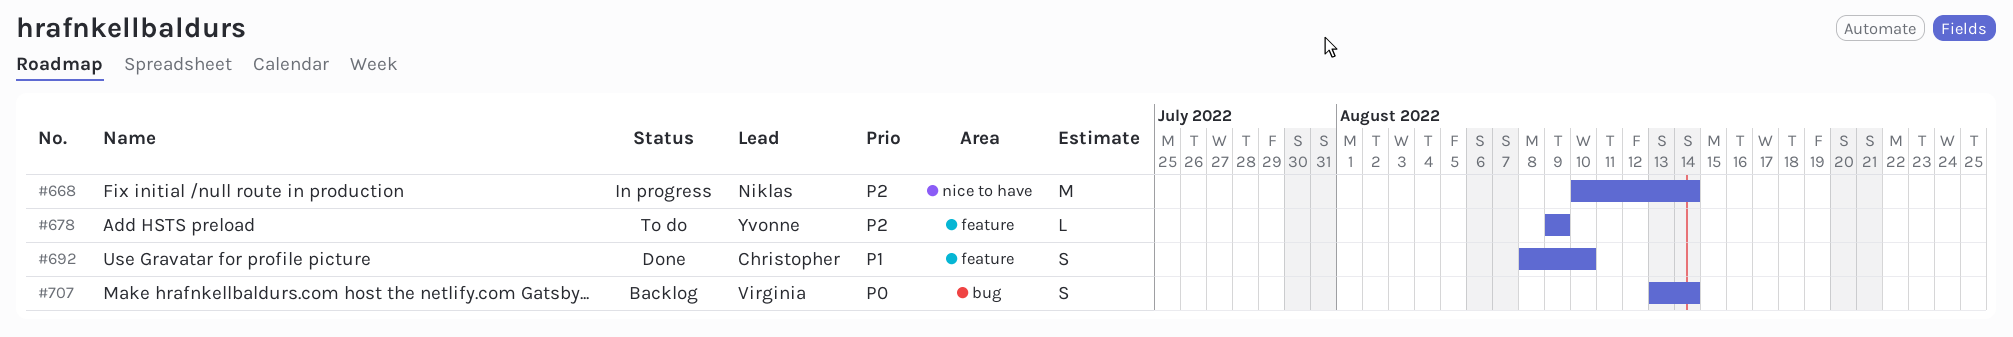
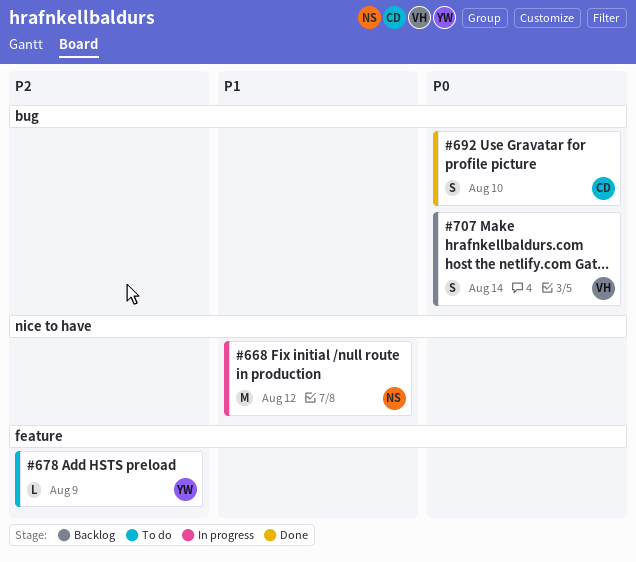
#668, priority: P2 -> P1
#668, due: Aug 14 -> Aug 12
#692, priority: P1 -> P0
#692, label: feature -> bug

